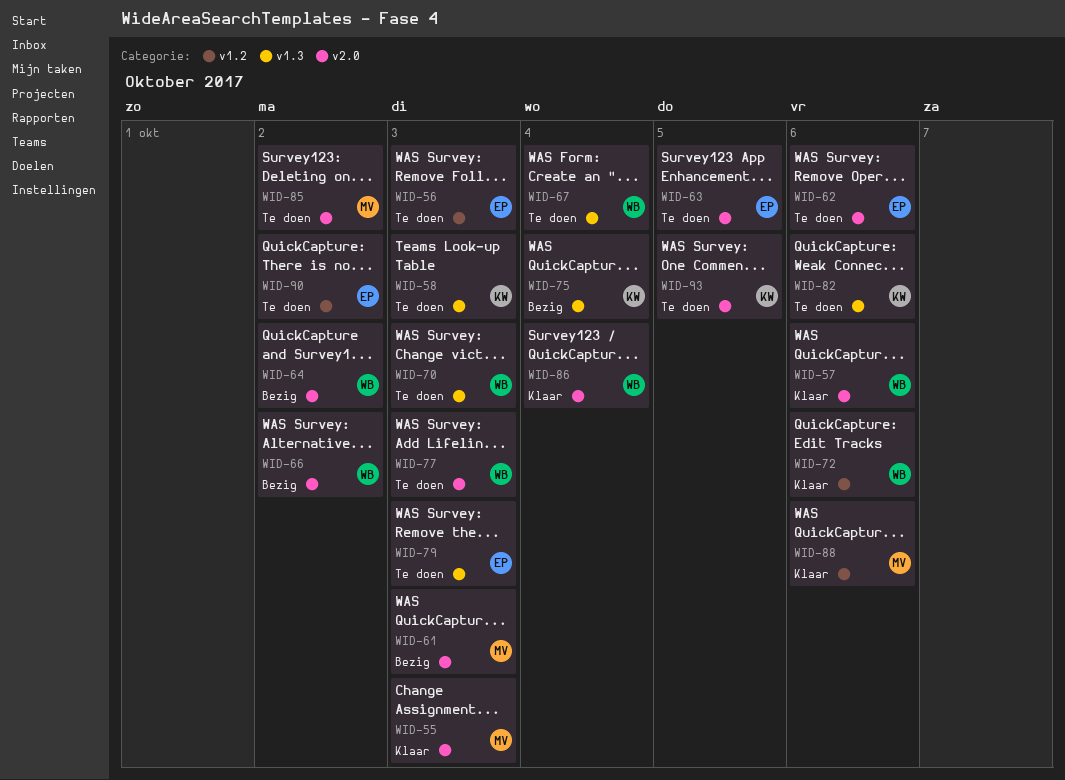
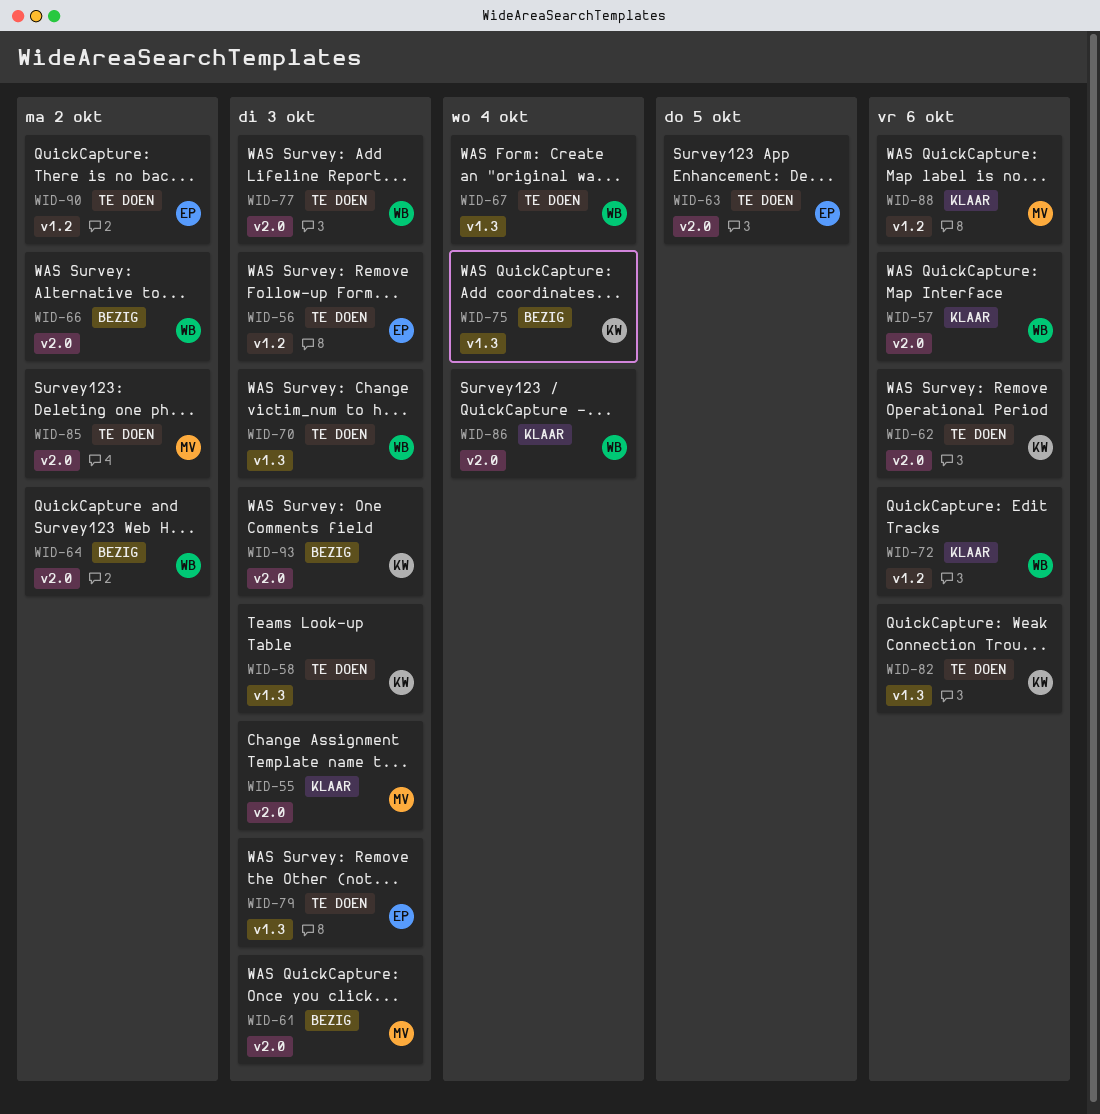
WID-62, owner: EP -> KW
WID-93, status: Te doen -> Bezig
WID-93, due: Oct 5 -> Oct 3

